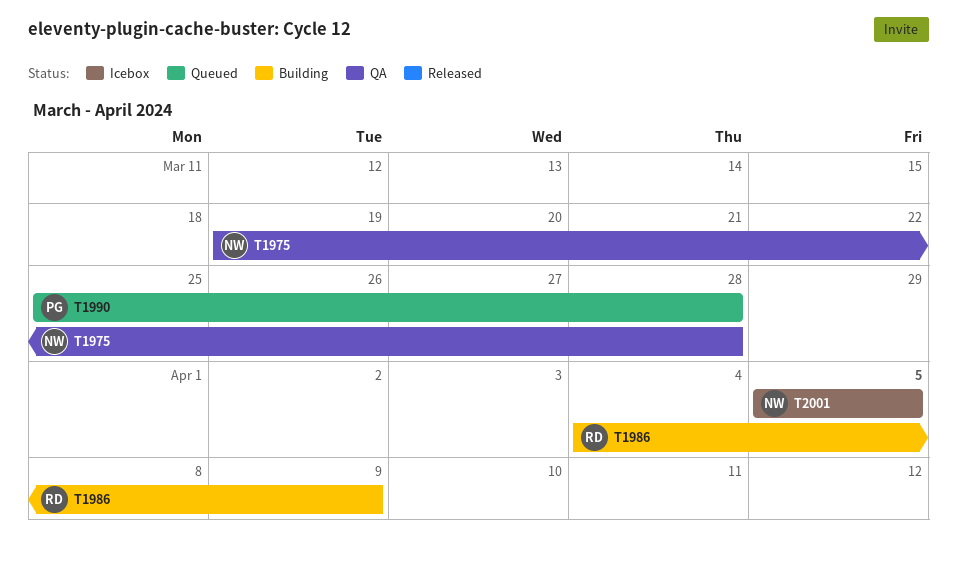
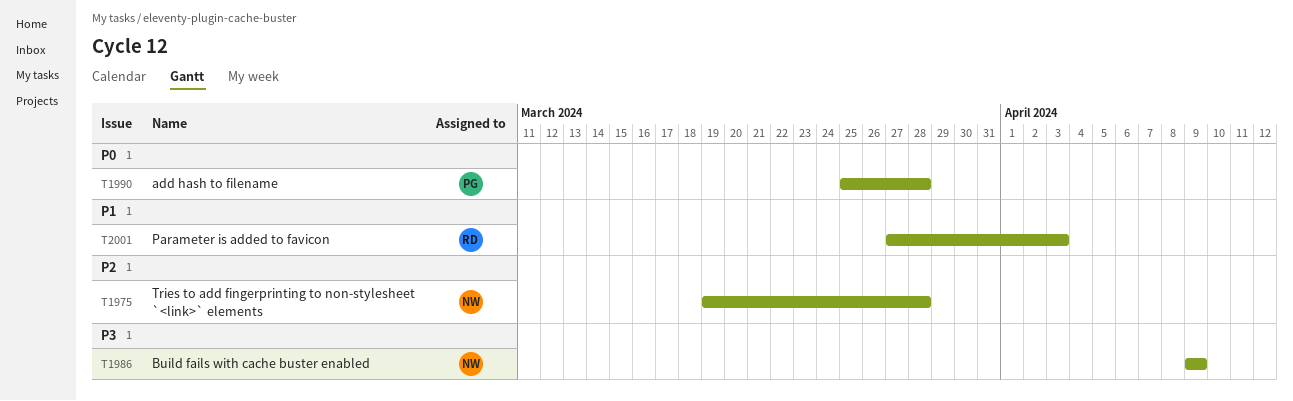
T1986, owner: RD -> NW
T1986, start: Apr 4 -> Apr 9
T2001, owner: NW -> RD
T2001, start: Apr 5 -> Mar 27
T2001, due: Apr 5 -> Apr 3

